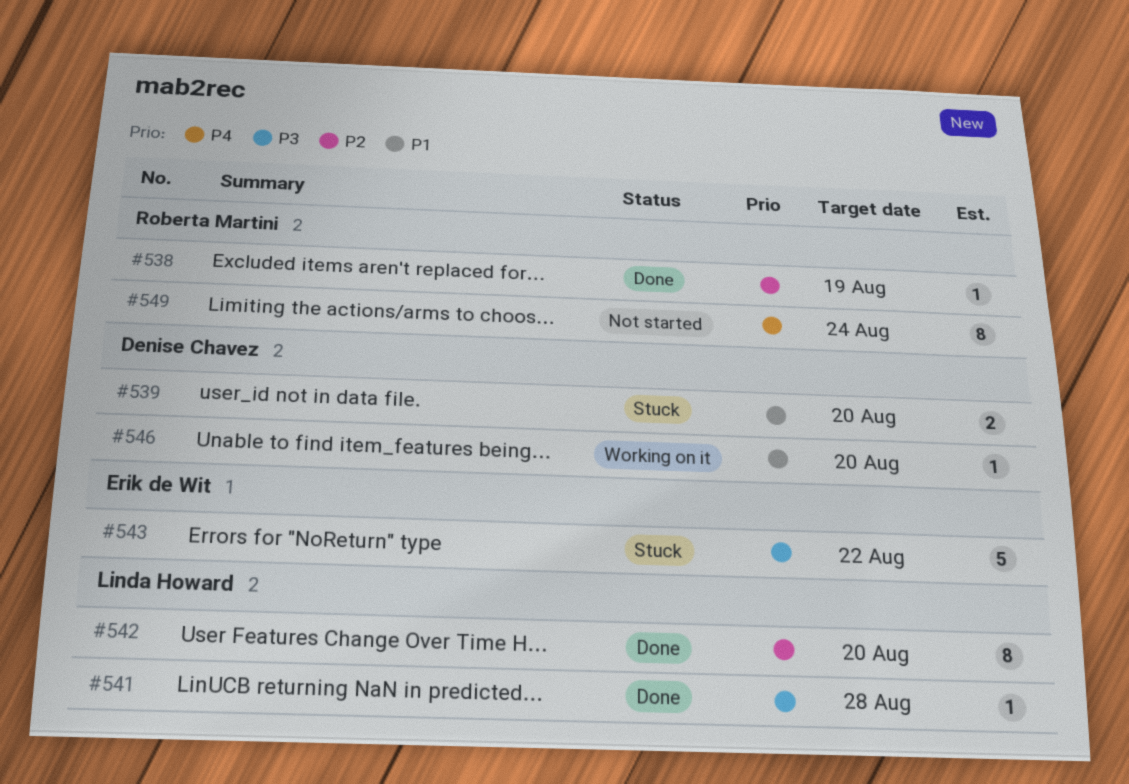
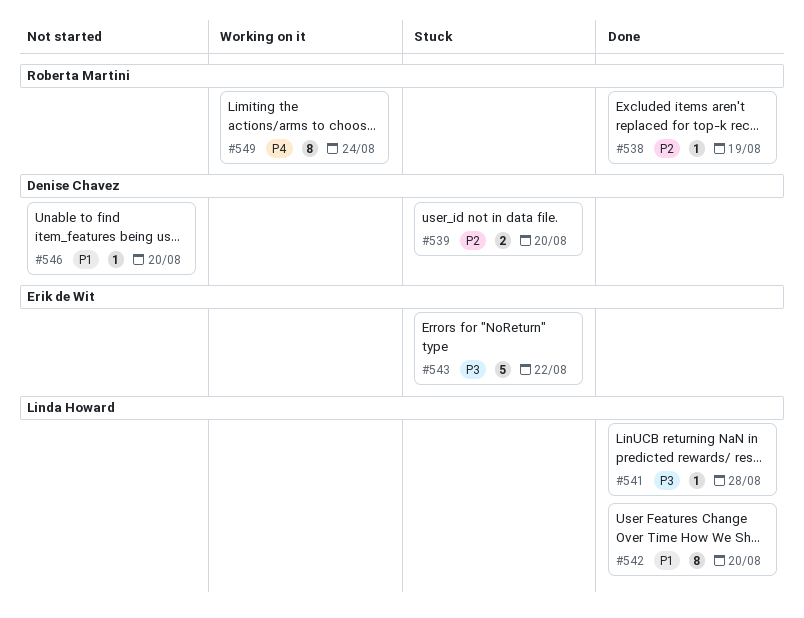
#539, priority: P1 -> P2
#542, priority: P2 -> P1
#546, status: Working on it -> Not started
#549, status: Not started -> Working on it

